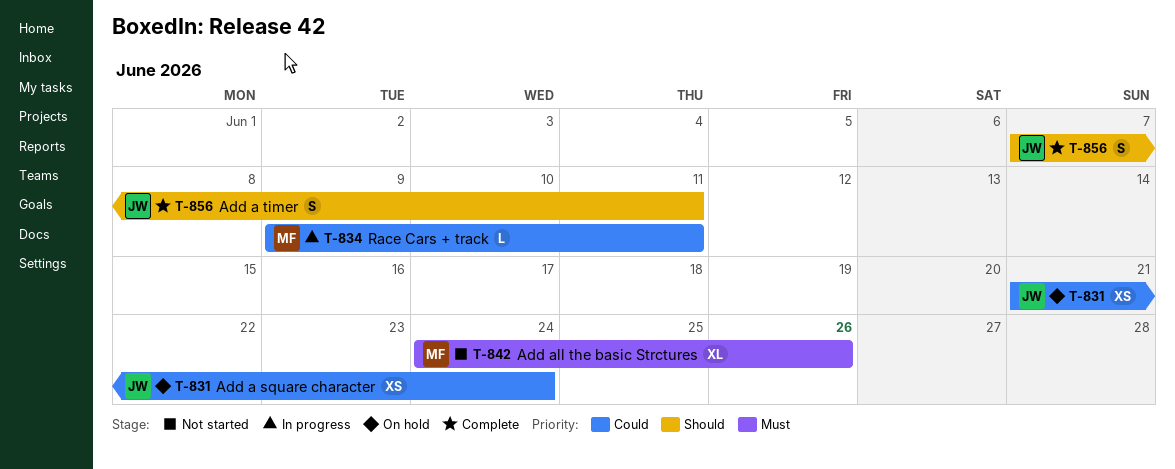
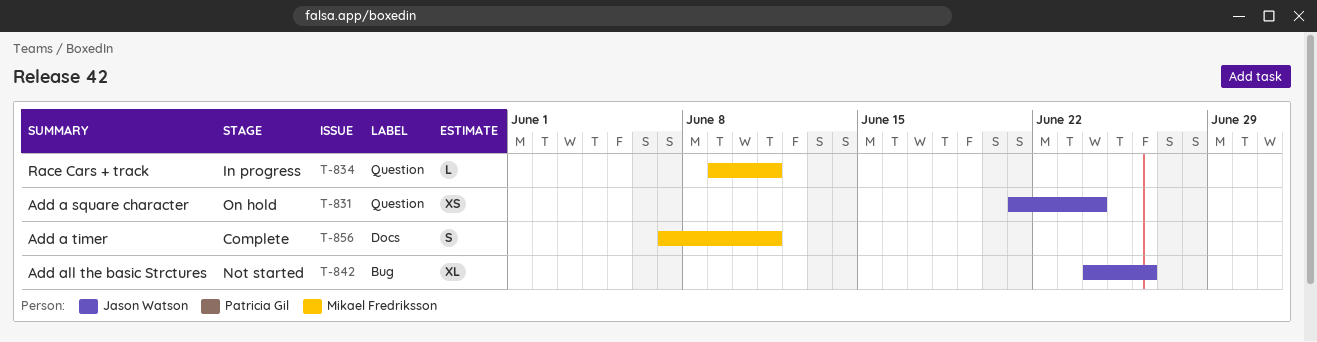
T-842, owner: Mikael Fredriksson -> Jason Watson
T-856, owner: Jason Watson -> Mikael Fredriksson

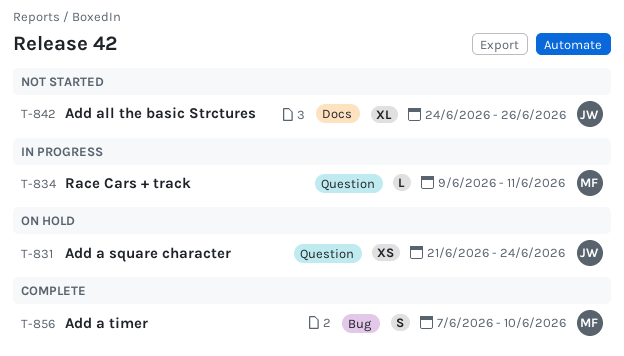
T-842, label: Bug -> Docs
T-856, label: Docs -> Bug
T-856, due: Jun 11 -> Jun 10

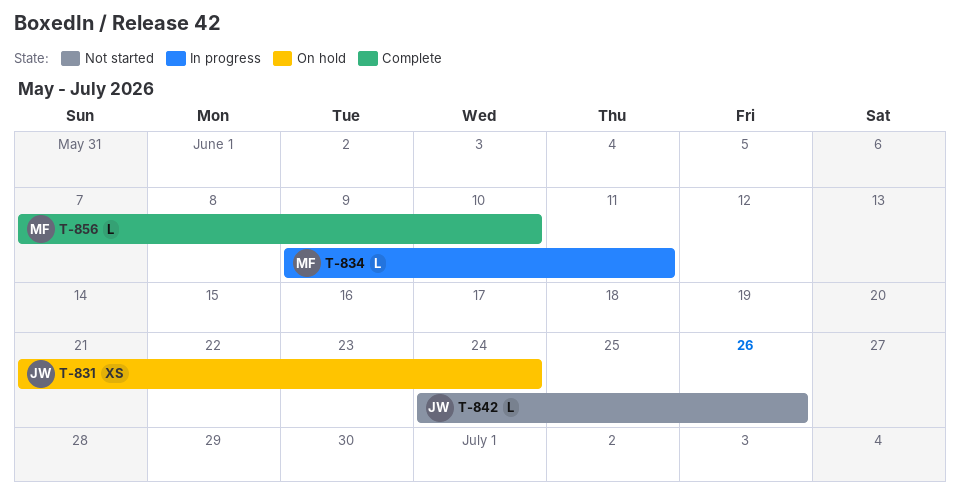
T-842, estimate: XL -> L
T-856, estimate: S -> L

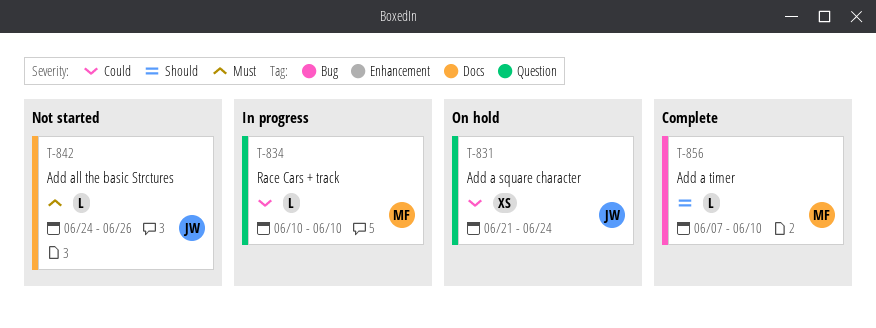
T-834, start: Jun 9 -> Jun 10
T-834, due: Jun 11 -> Jun 10

